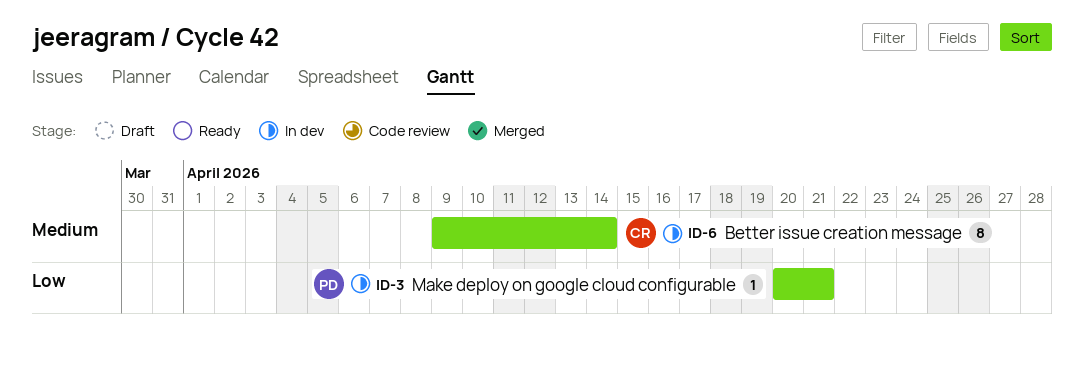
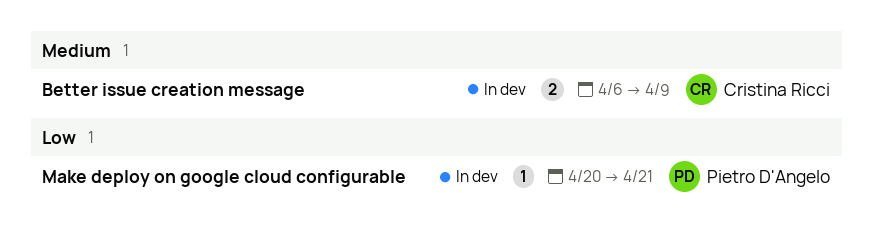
Better issue creation message, estimate: 8 -> 2
Better issue creation message, start: Apr 9 -> Apr 6
Better issue creation message, due: Apr 14 -> Apr 9

